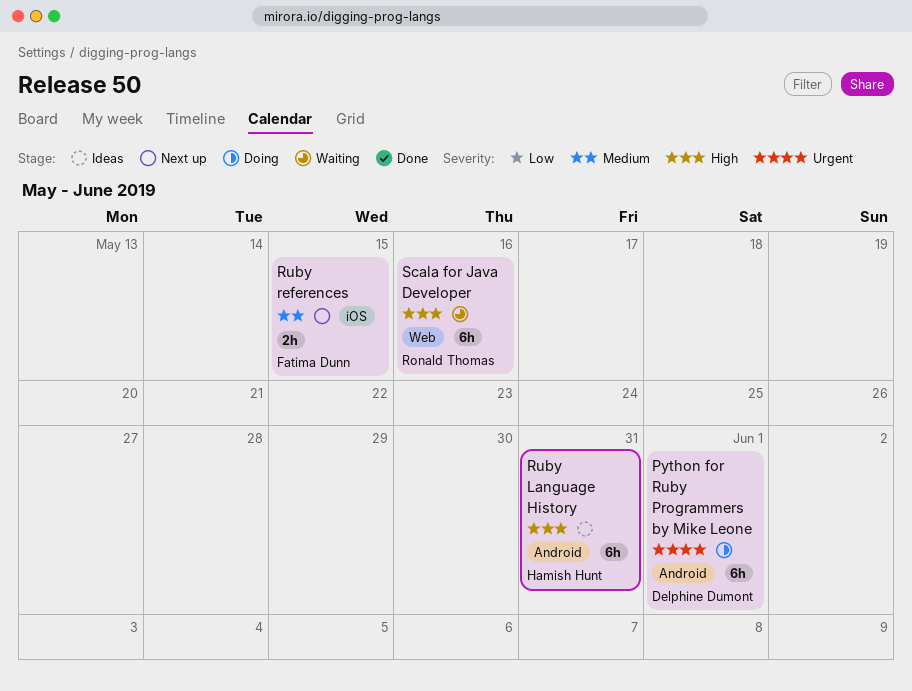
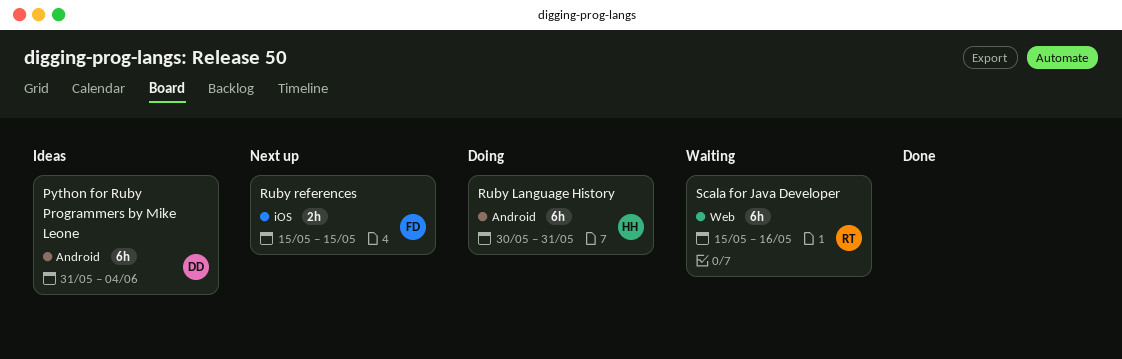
Python for Ruby Programmers by Mike Leone, status: Doing -> Ideas
Python for Ruby Programmers by Mike Leone, due: Jun 1 -> Jun 4
Ruby Language History, status: Ideas -> Doing

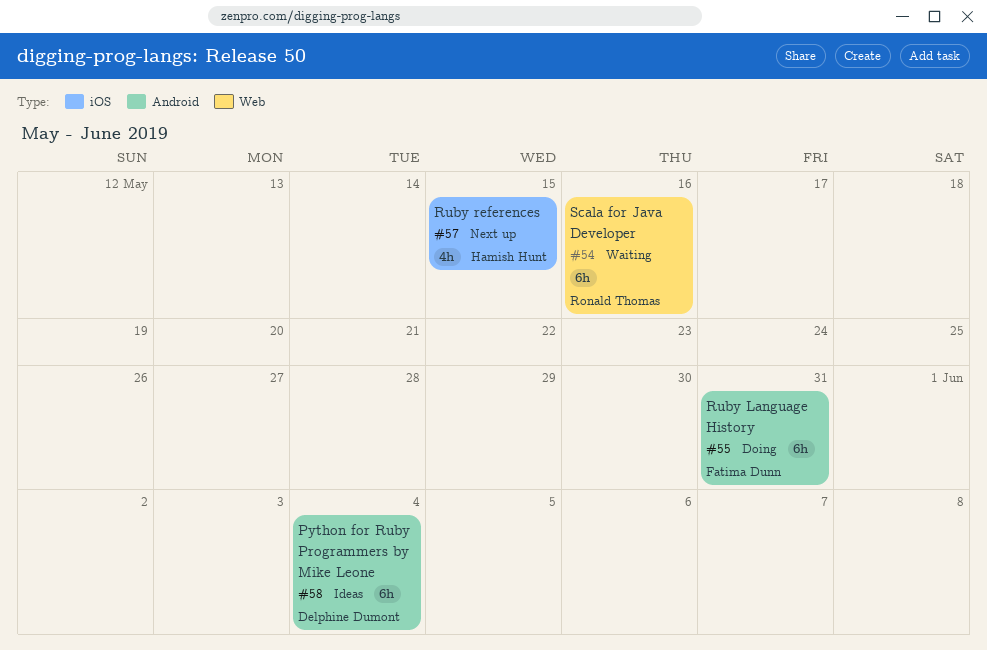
Ruby Language History, owner: Hamish Hunt -> Fatima Dunn
Ruby references, owner: Fatima Dunn -> Hamish Hunt
Ruby references, estimate: 2h -> 4h

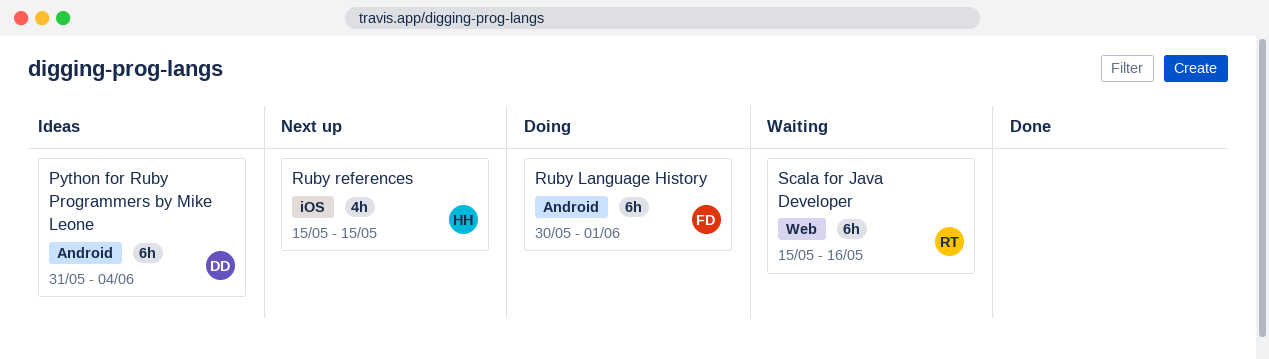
Ruby Language History, due: May 31 -> Jun 1

